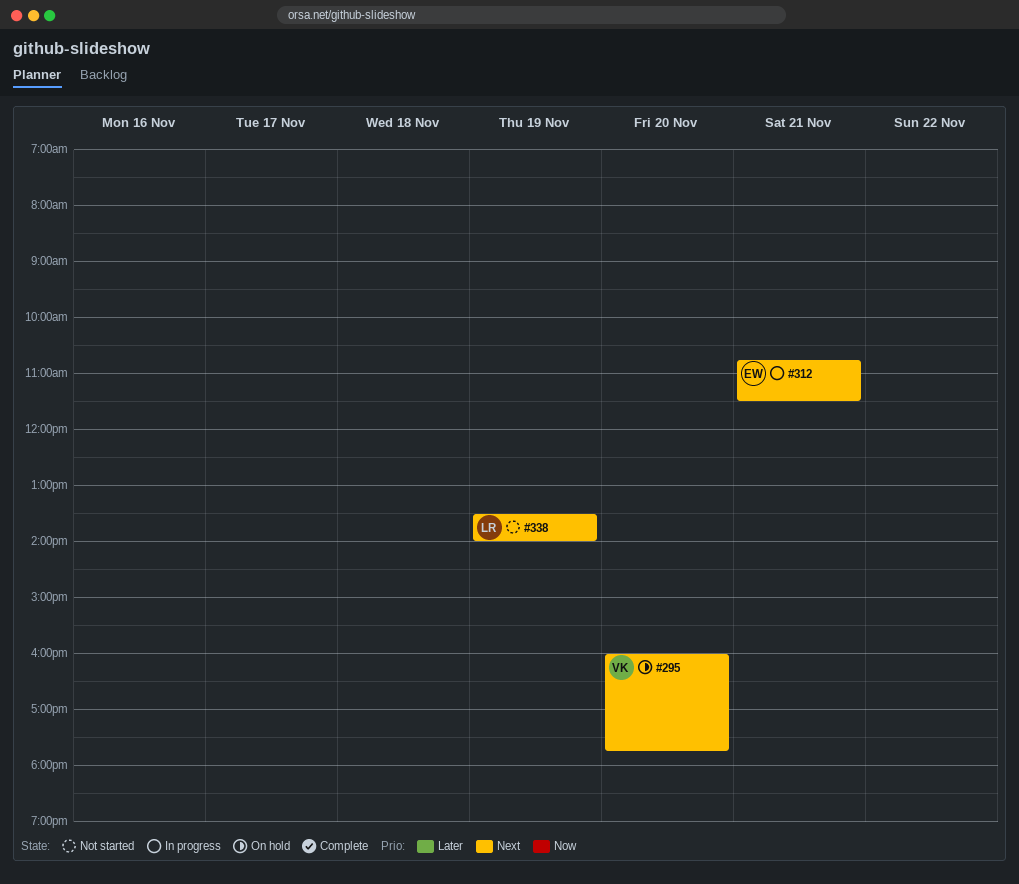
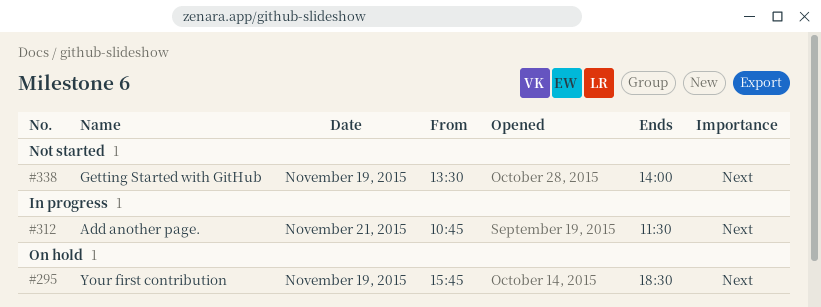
#295, day: Nov 20 -> Nov 19
#295, begins: 16:00 -> 15:45
#295, ends: 17:45 -> 18:30

